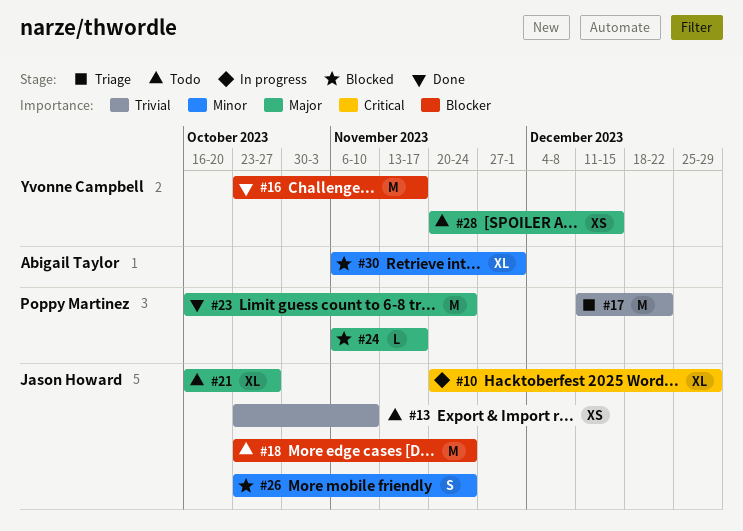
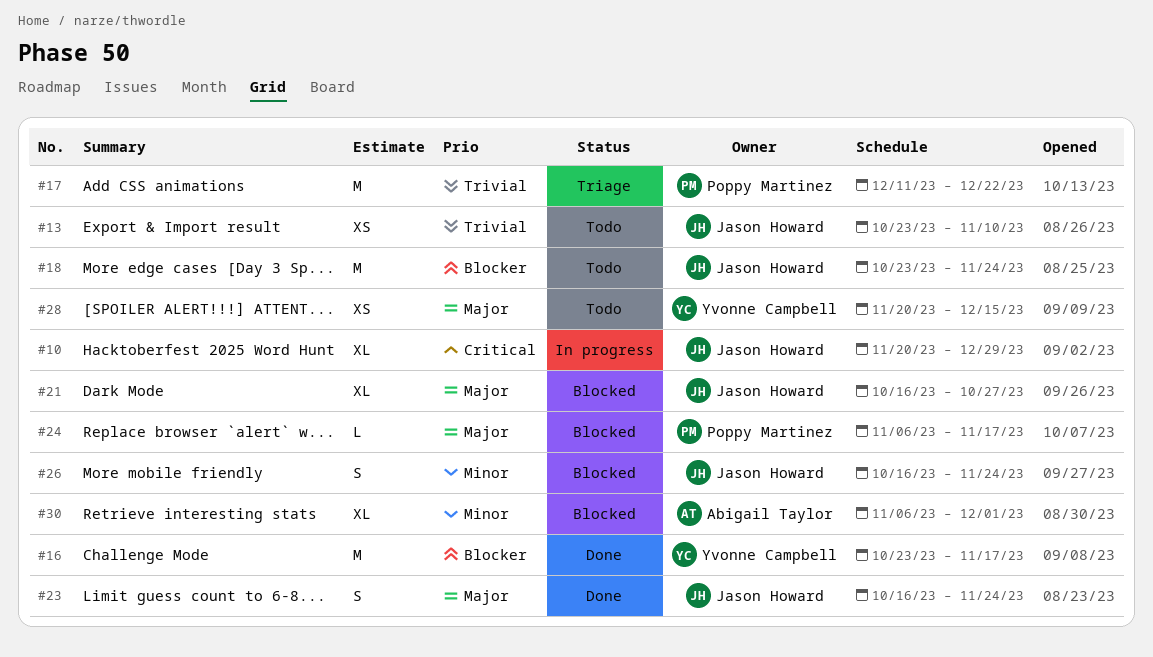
#21, status: Todo -> Blocked
#23, owner: Poppy Martinez -> Jason Howard
#23, estimate: M -> S
#26, start: Oct 23 -> Oct 16

